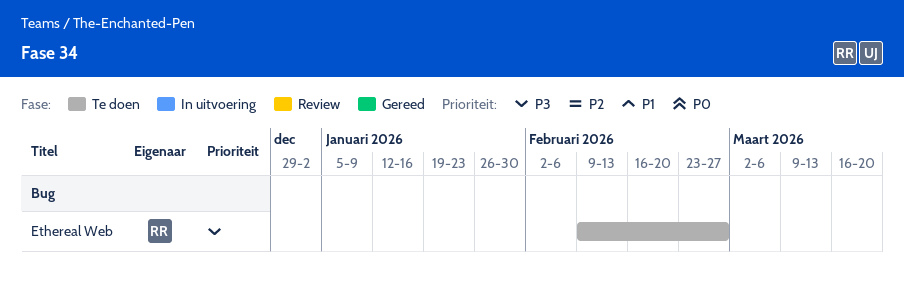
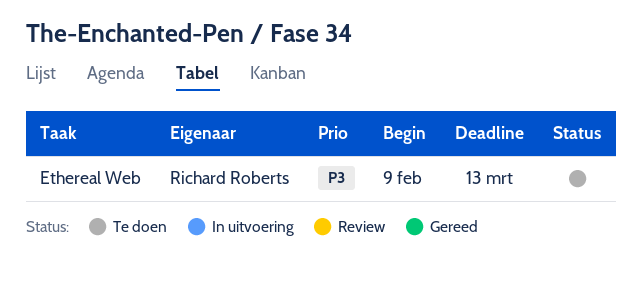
Ethereal Web, due: Feb 27 -> Mar 13

